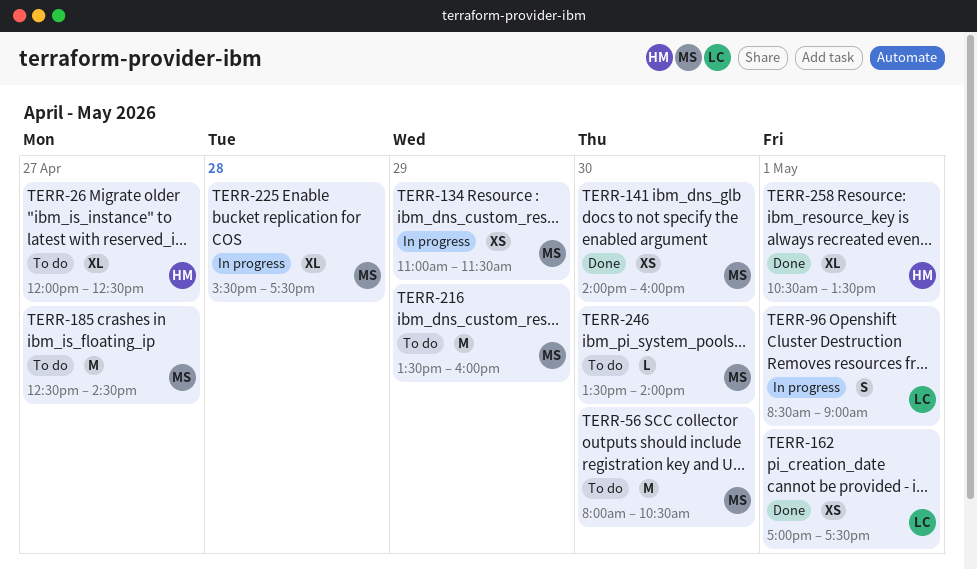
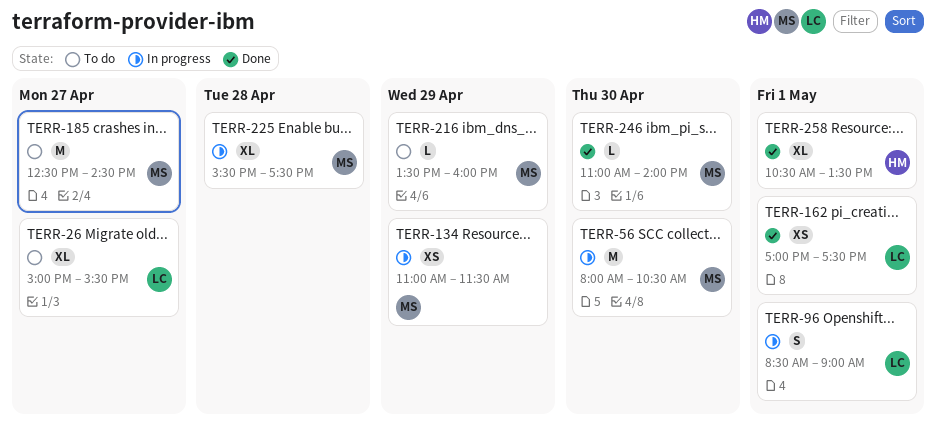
TERR-26, owner: HM -> LC
TERR-26, begins: 12:00 -> 15:00
TERR-26, ends: 12:30 -> 15:30
TERR-56, status: To do -> In progress
TERR-141: present -> none
TERR-216, estimate: M -> L
TERR-246, status: To do -> Done
TERR-246, begins: 13:30 -> 11:00

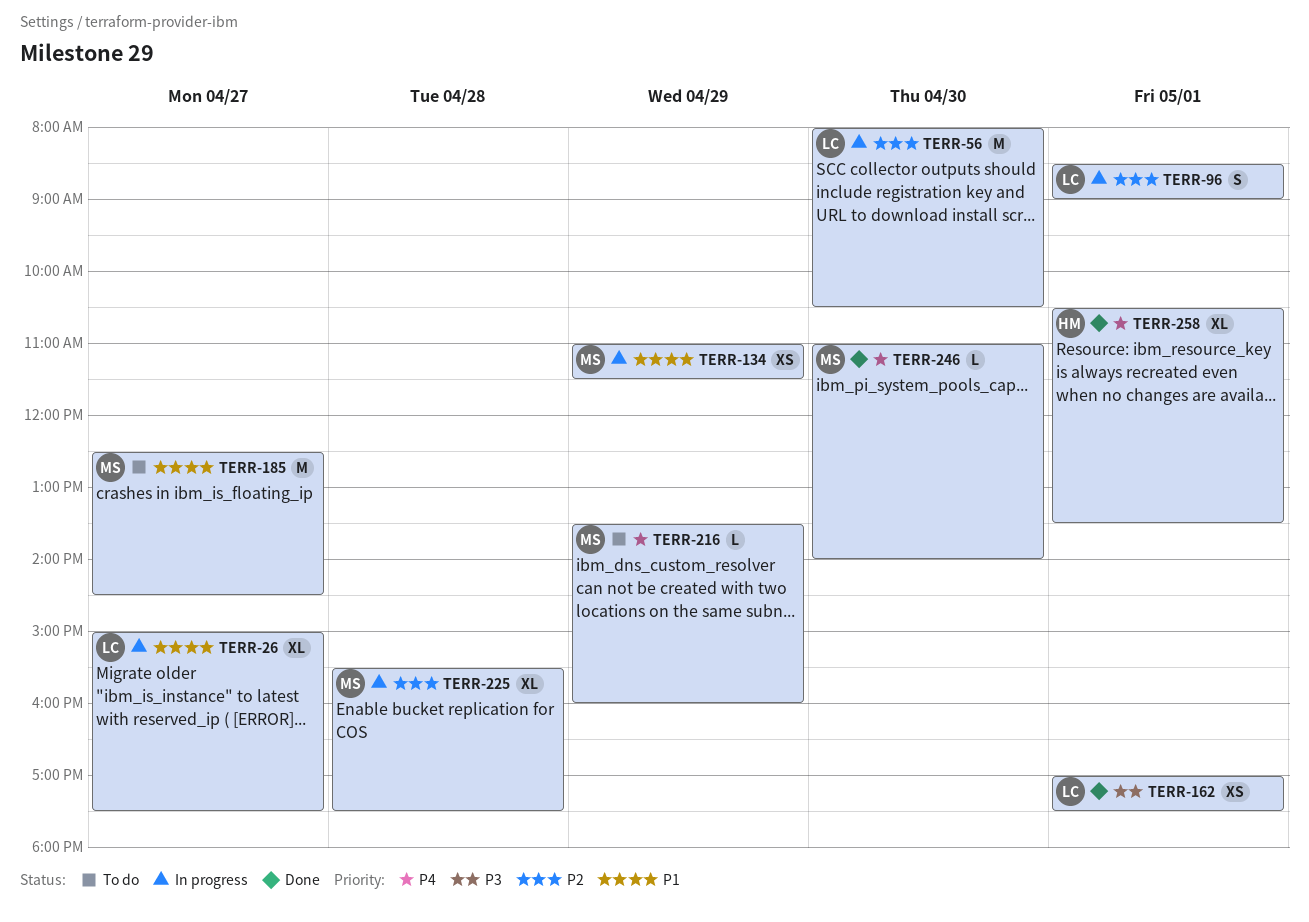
TERR-26, status: To do -> In progress
TERR-26, ends: 15:30 -> 17:30
TERR-56, owner: MS -> LC

